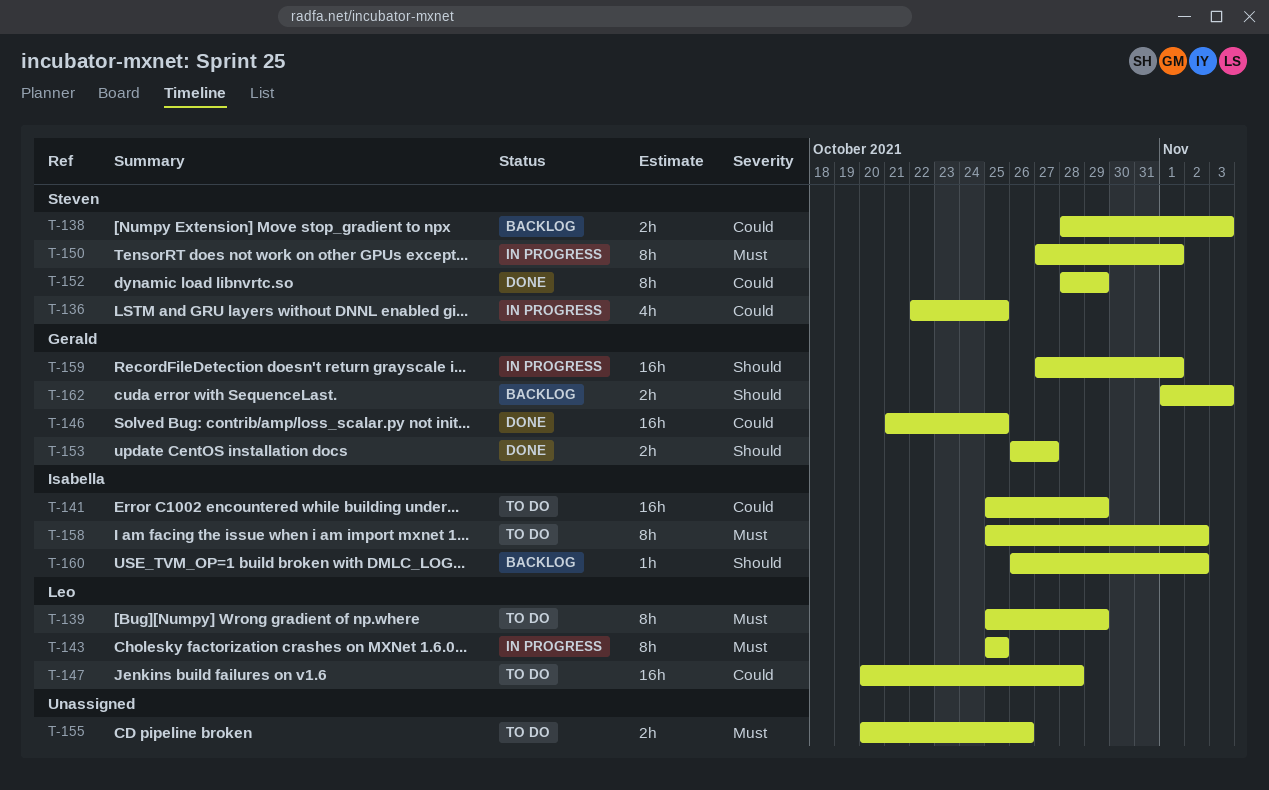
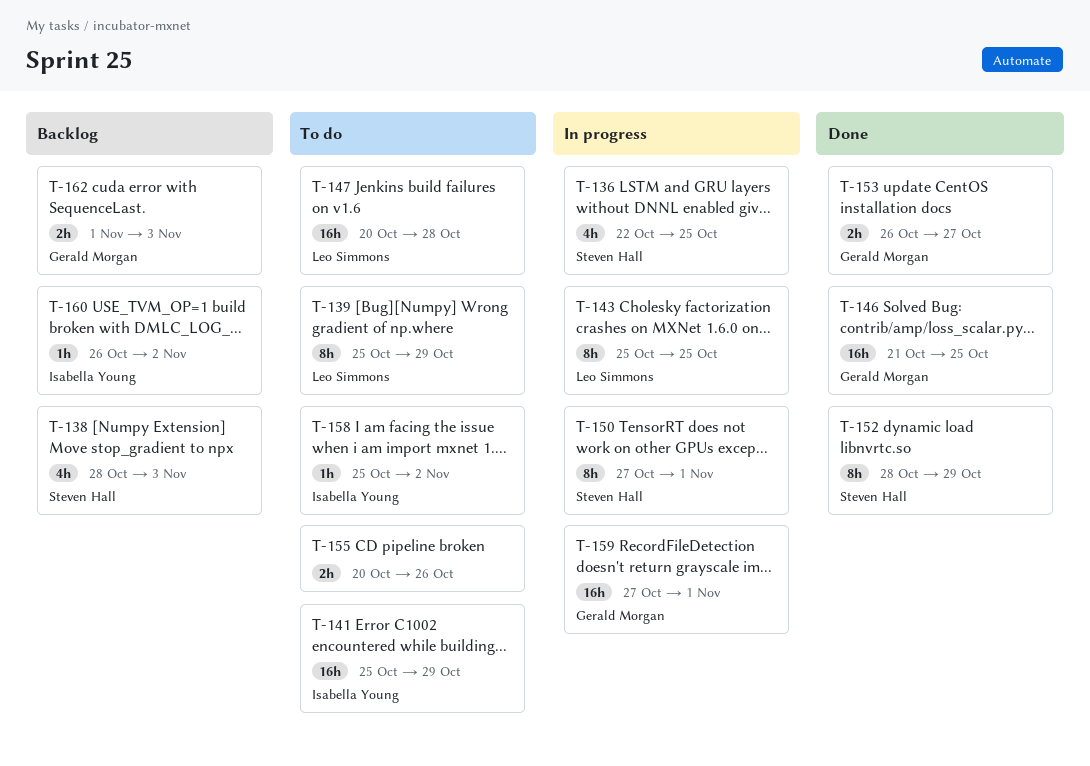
T-138, estimate: 2h -> 4h
T-158, estimate: 8h -> 1h

